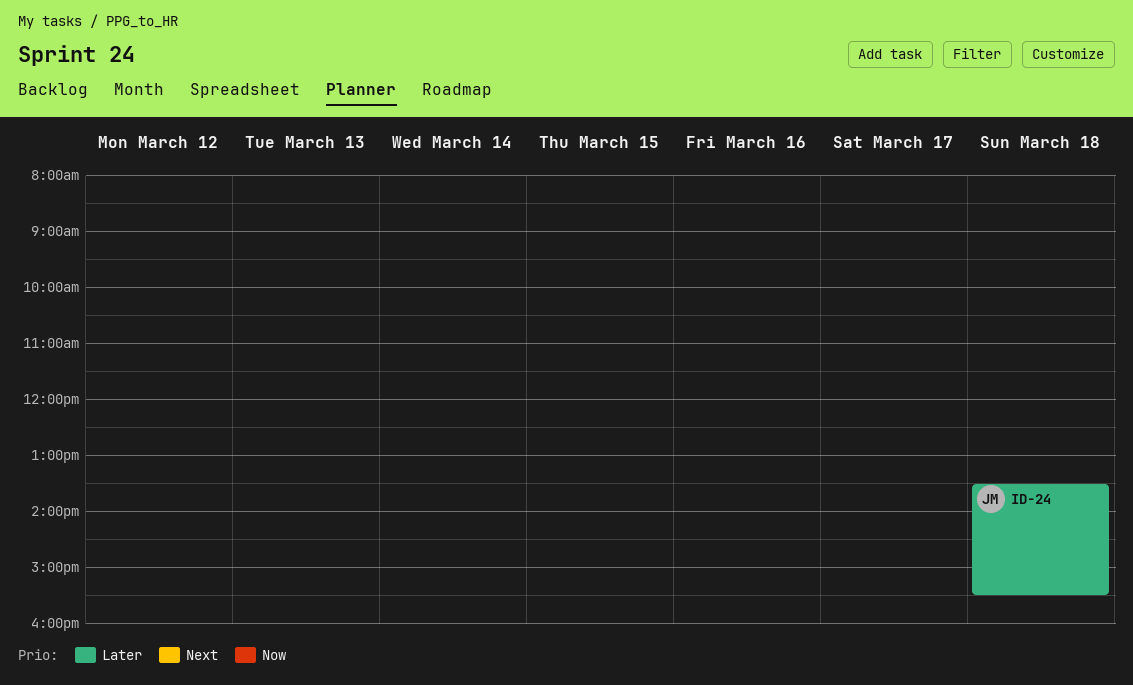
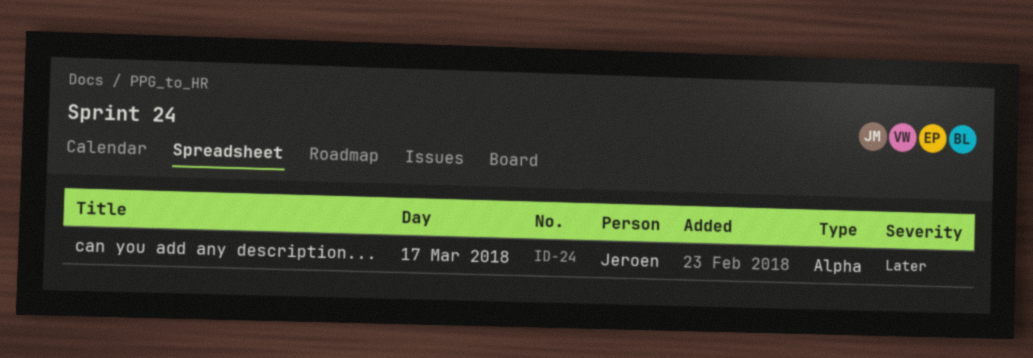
ID-24, day: Mar 18 -> Mar 17

